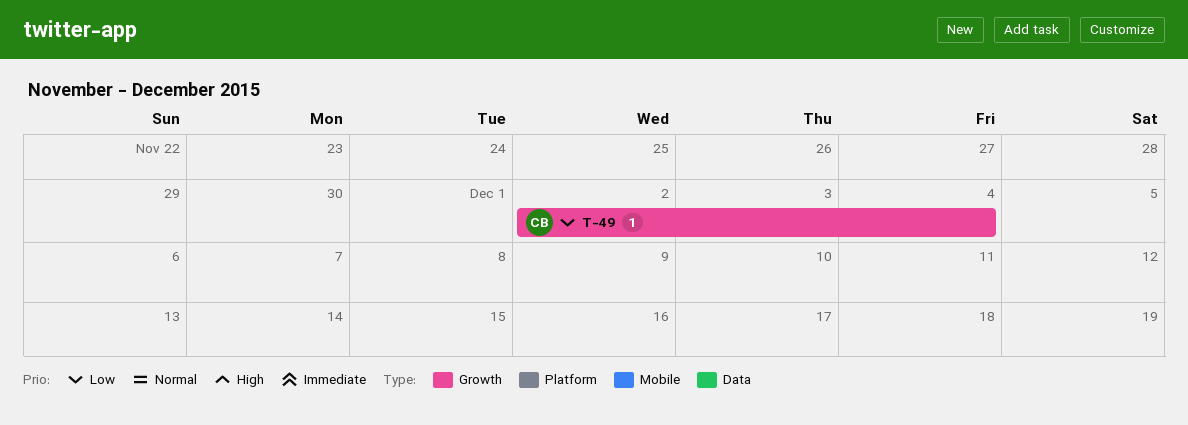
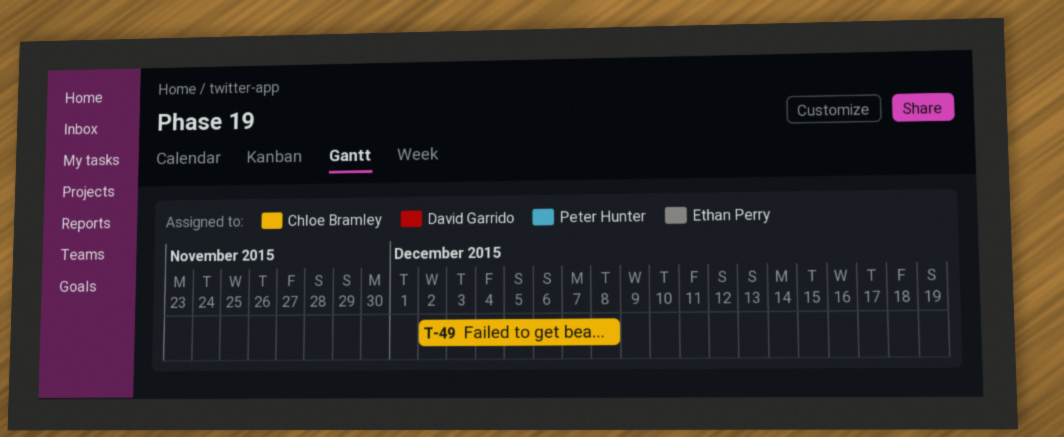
T-49, due: Dec 4 -> Dec 8

